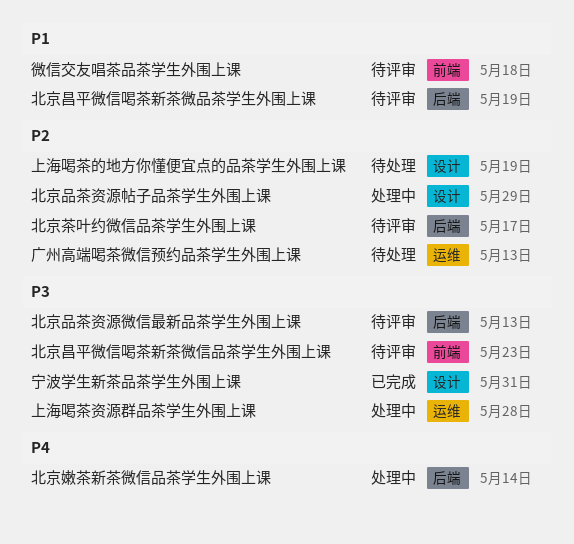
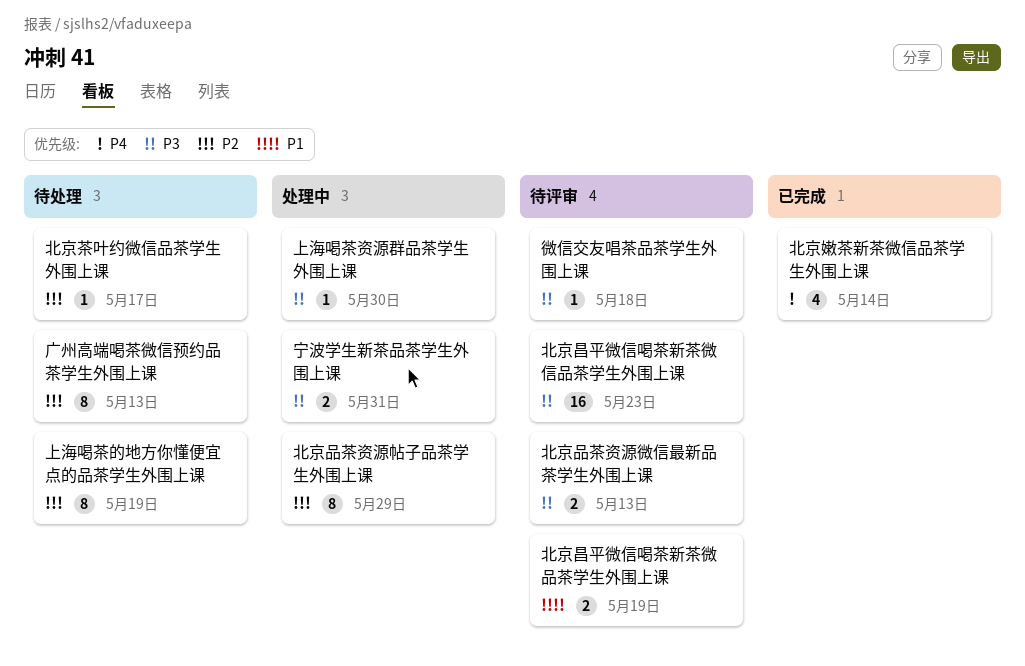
上海喝茶资源群品茶学生外围上课, due: May 28 -> May 30
北京嫩茶新茶微信品茶学生外围上课, status: 处理中 -> 已完成
北京茶叶约微信品茶学生外围上课, status: 待评审 -> 待处理
宁波学生新茶品茶学生外围上课, status: 已完成 -> 处理中
微信交友唱茶品茶学生外围上课, priority: P1 -> P3

